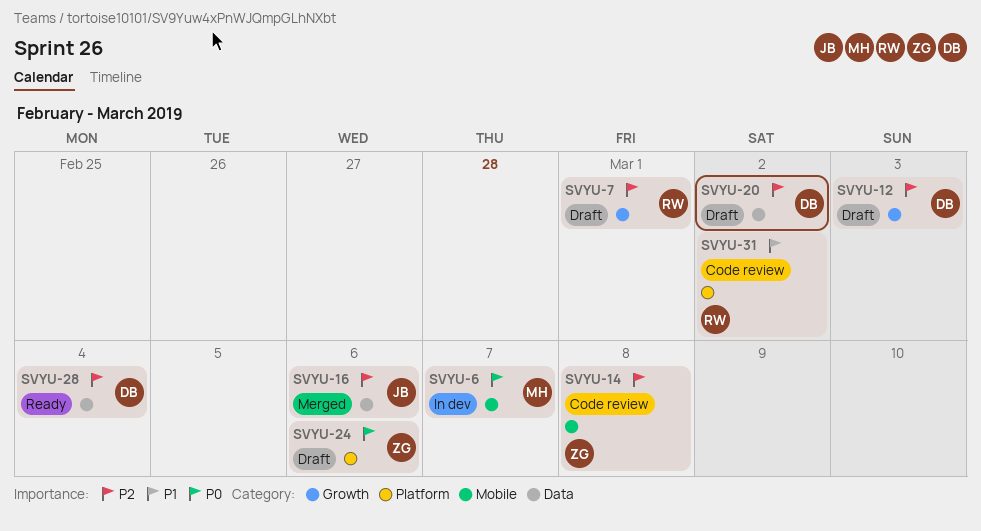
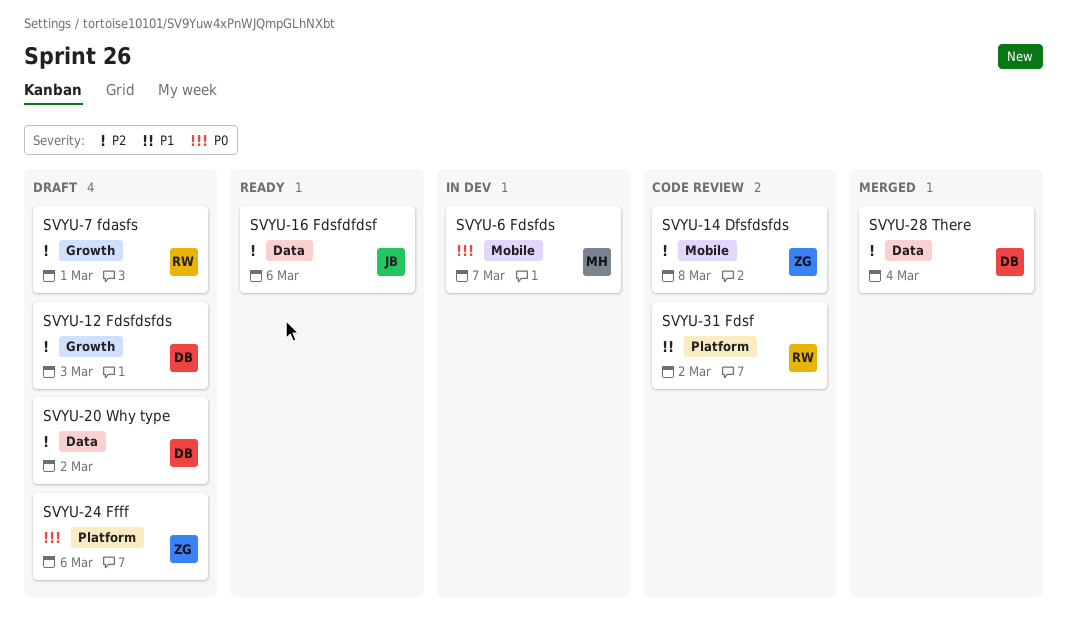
SVYU-16, status: Merged -> Ready
SVYU-28, status: Ready -> Merged

